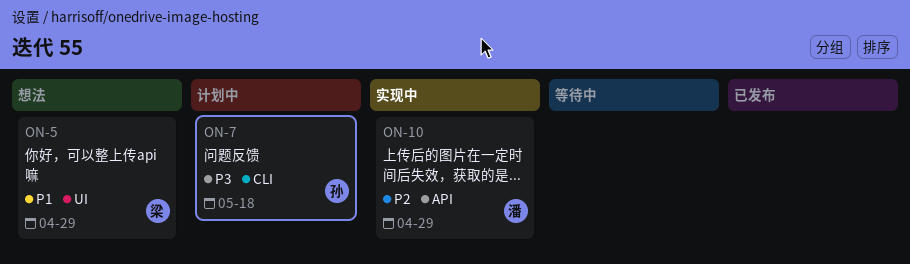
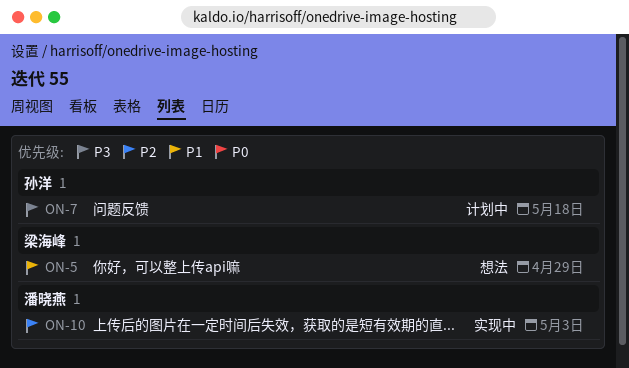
ON-10, due: Apr 29 -> May 3

